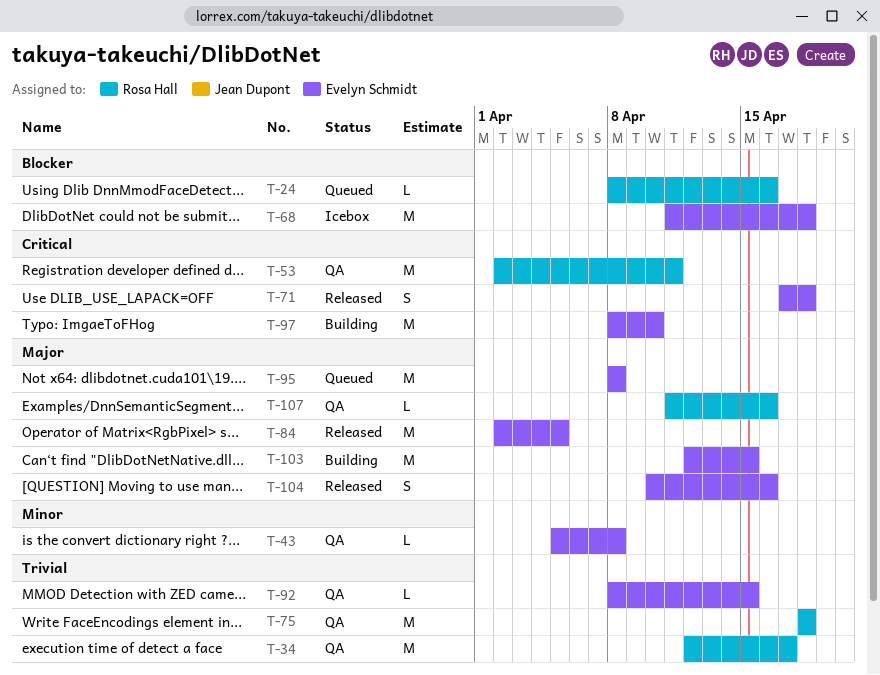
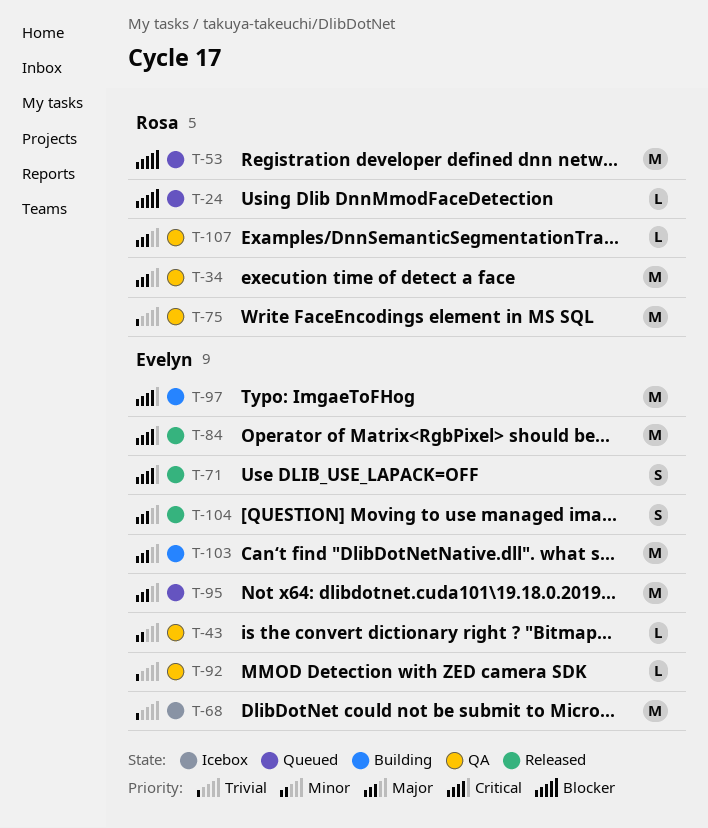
T-34, priority: Trivial -> Major
T-53, status: QA -> Queued
T-53, priority: Critical -> Blocker
T-68, priority: Blocker -> Trivial
T-84, priority: Major -> Critical

